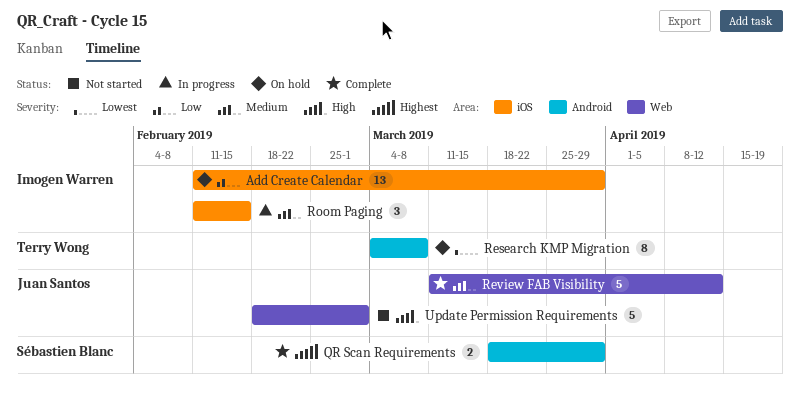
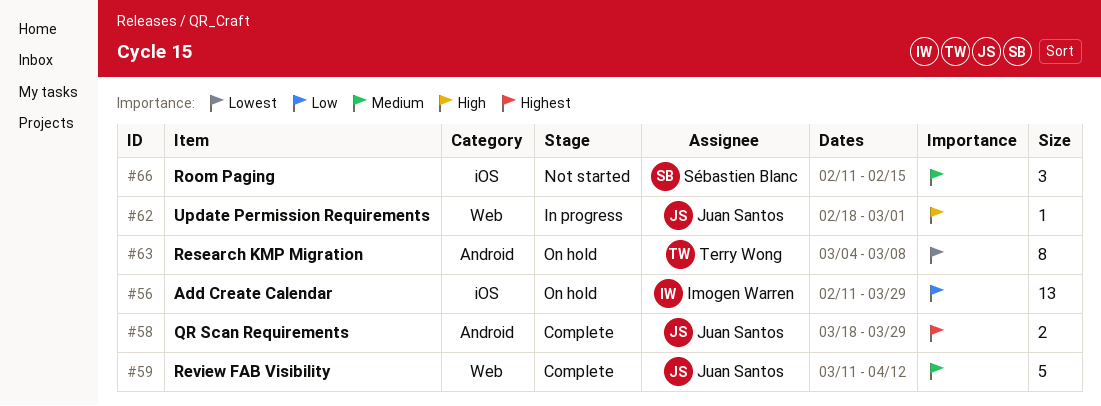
QR Scan Requirements, owner: Sébastien Blanc -> Juan Santos
Room Paging, status: In progress -> Not started
Room Paging, owner: Imogen Warren -> Sébastien Blanc
Update Permission Requirements, status: Not started -> In progress
Update Permission Requirements, estimate: 5 -> 1

